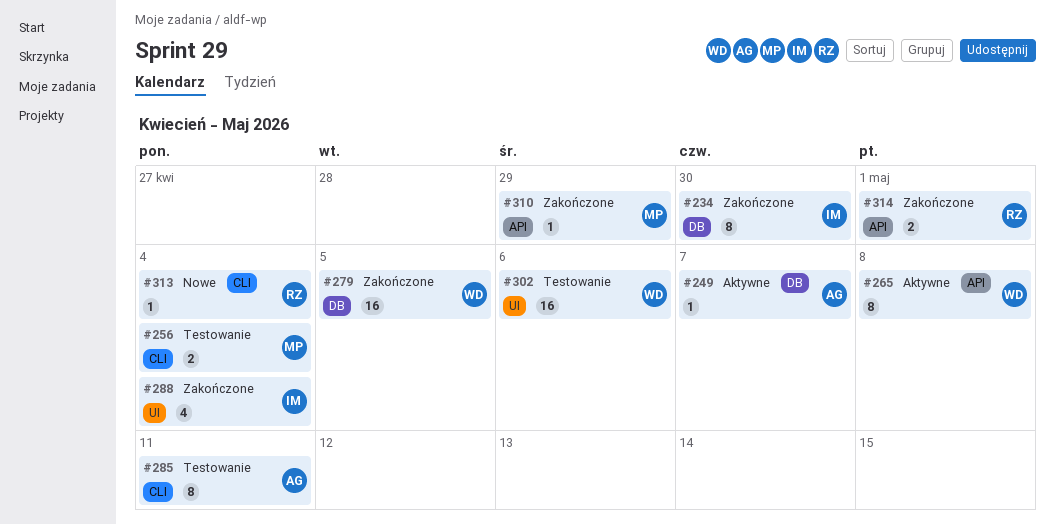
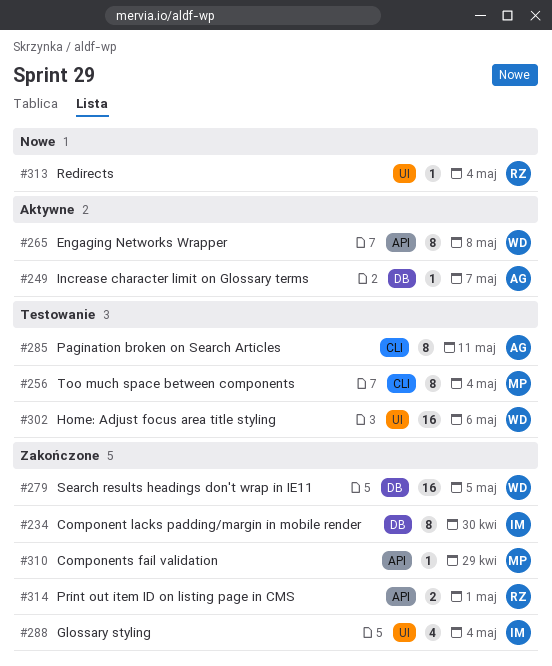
#256, estimate: 2 -> 8
#313, label: CLI -> UI

